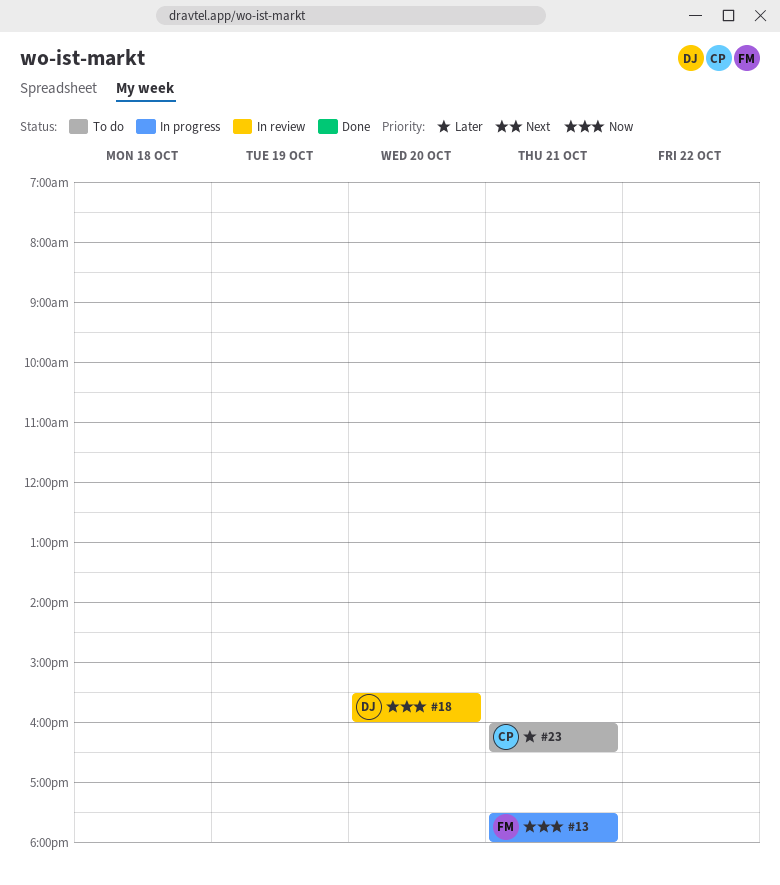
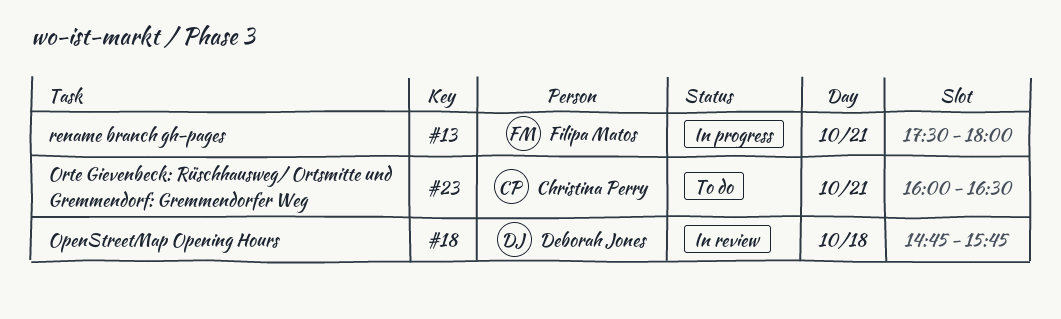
#18, day: Oct 20 -> Oct 18
#18, begins: 15:30 -> 14:45
#18, ends: 16:00 -> 15:45

